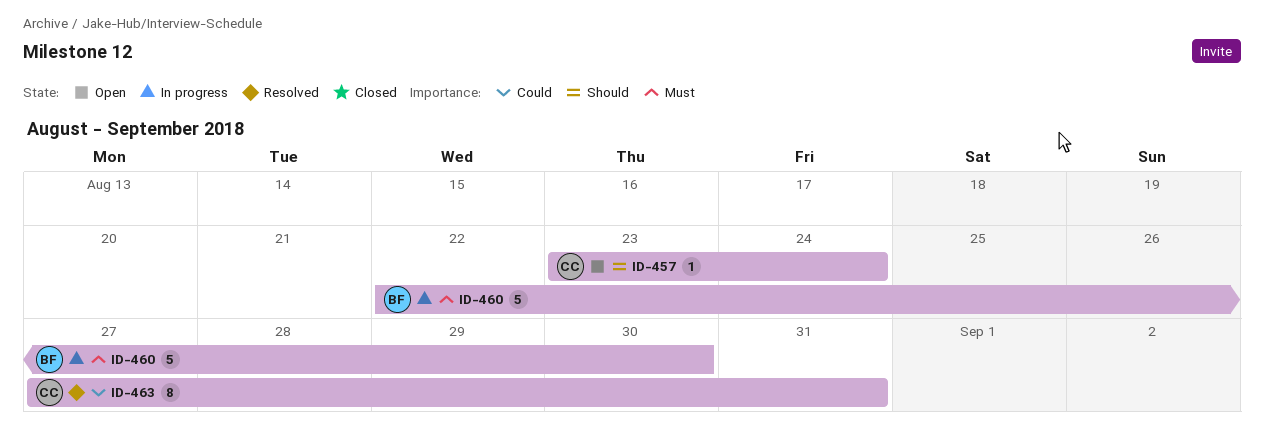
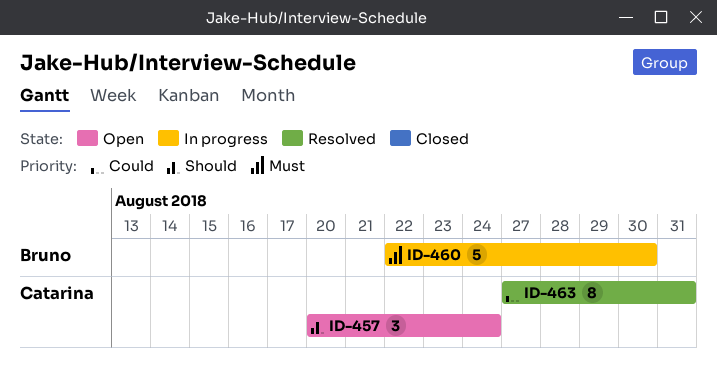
ID-457, estimate: 1 -> 3
ID-457, start: Aug 23 -> Aug 20

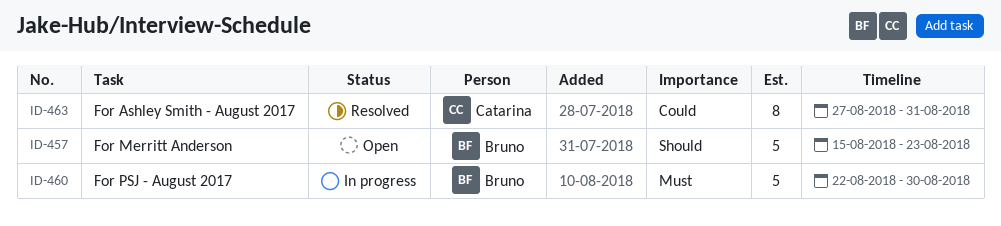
ID-457, owner: Catarina -> Bruno
ID-457, estimate: 3 -> 5
ID-457, start: Aug 20 -> Aug 15
ID-457, due: Aug 24 -> Aug 23

